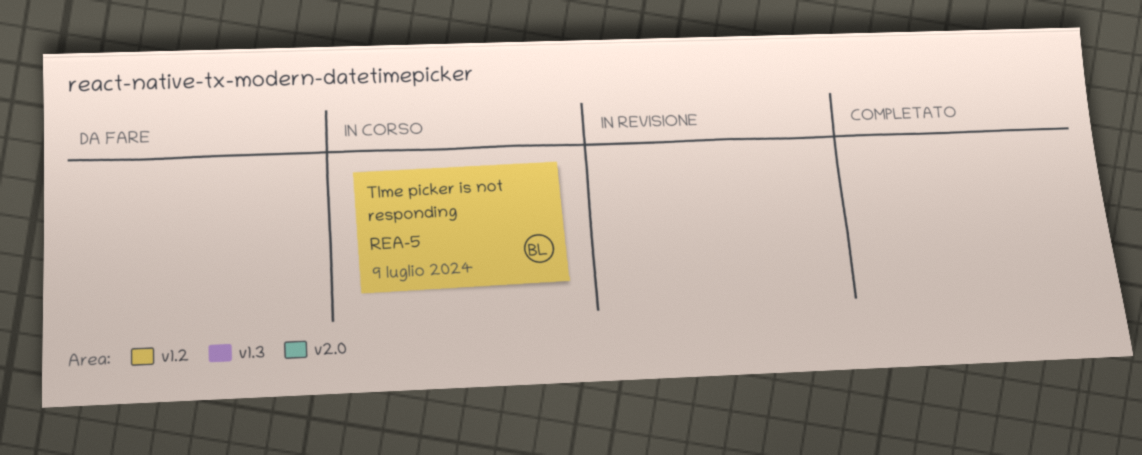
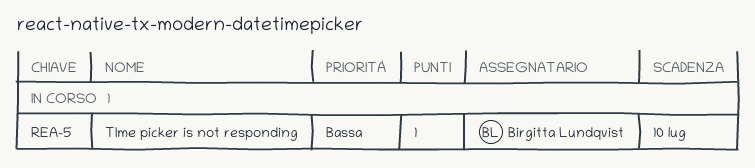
REA-5, due: Jul 9 -> Jul 10

